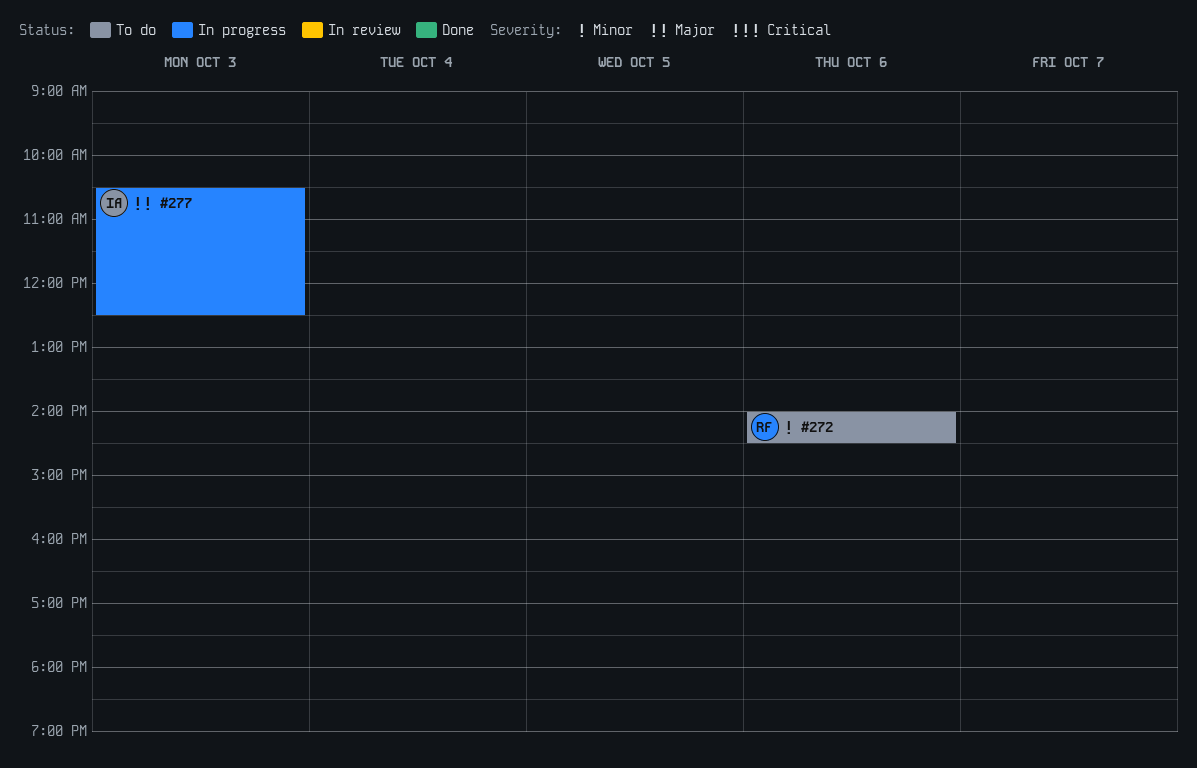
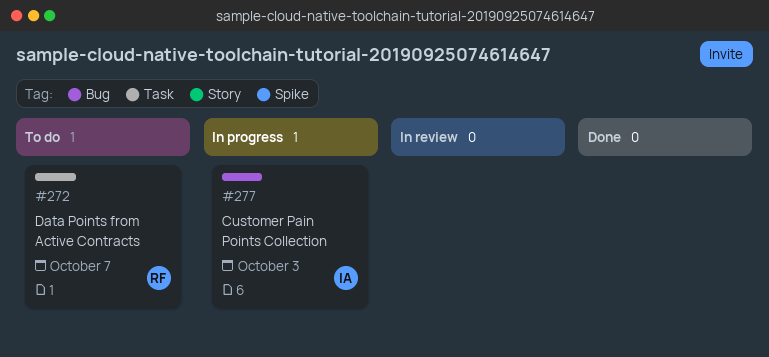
#272, day: Oct 6 -> Oct 7

